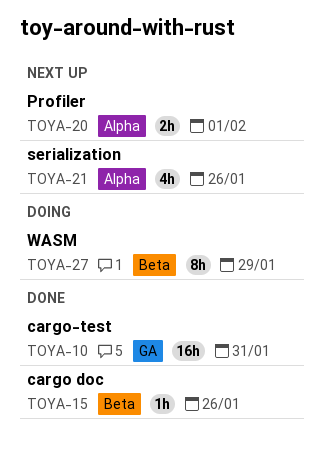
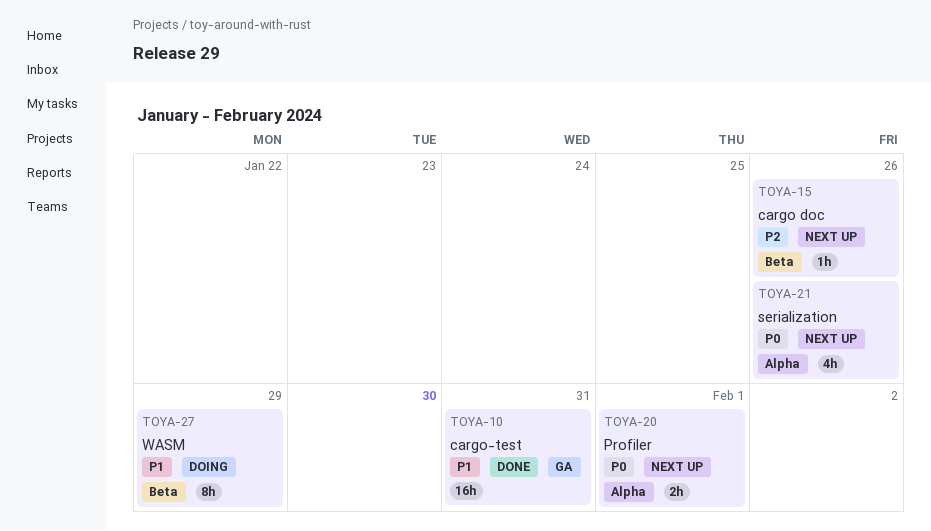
TOYA-15, status: Done -> Next up

